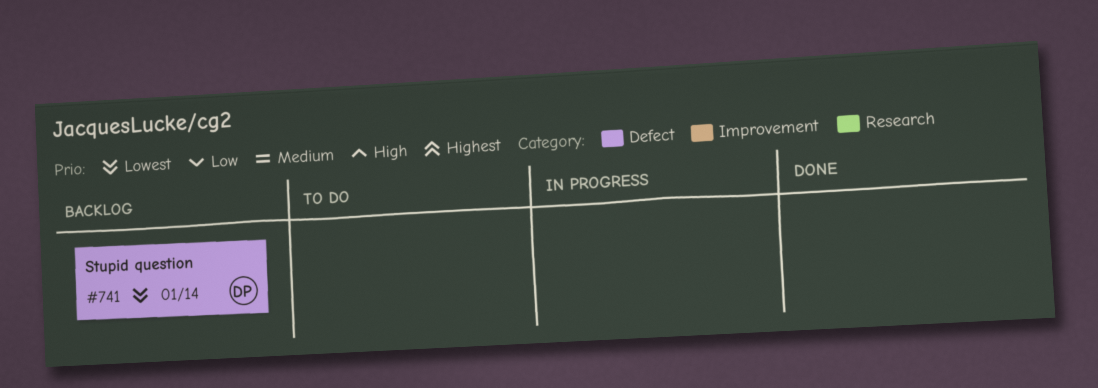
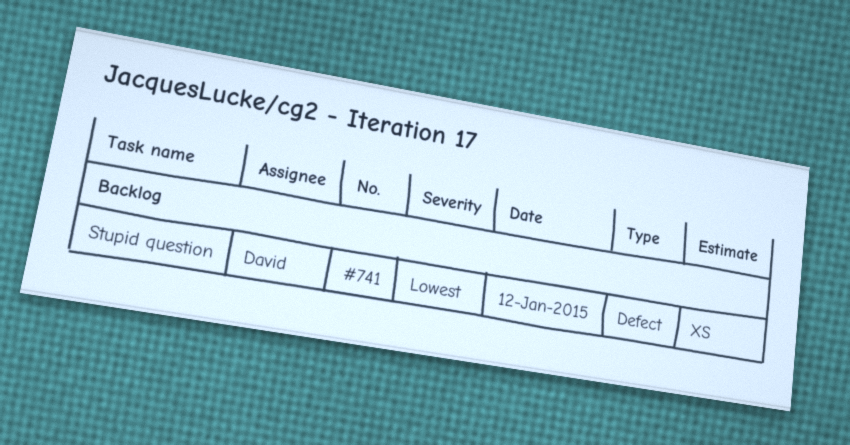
#741, day: Jan 14 -> Jan 12

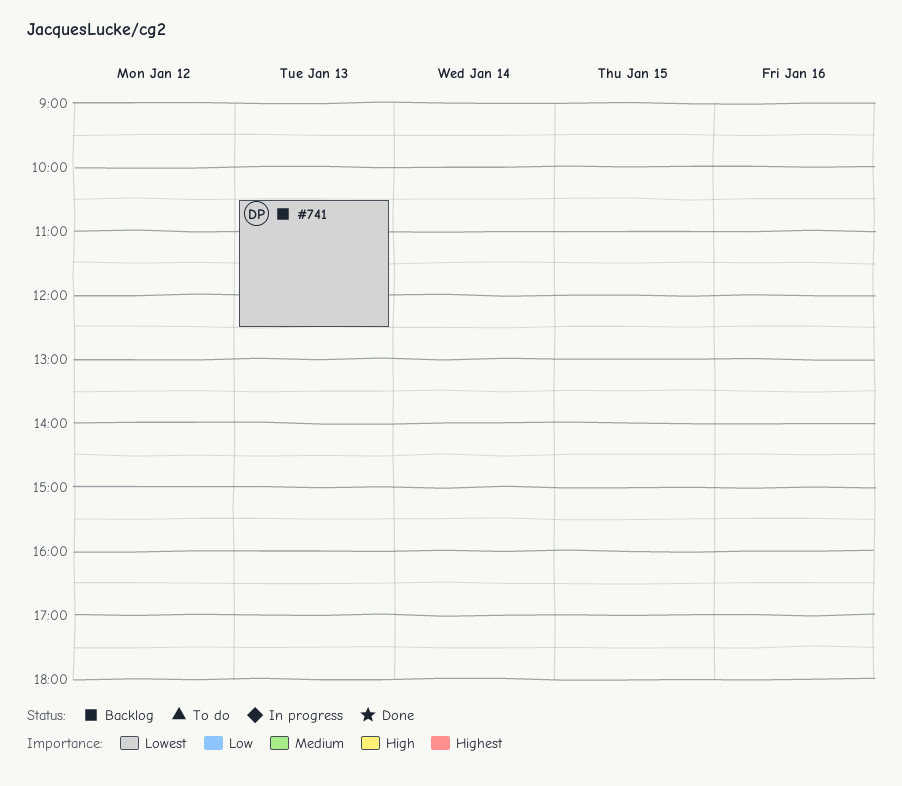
#741, day: Jan 12 -> Jan 13

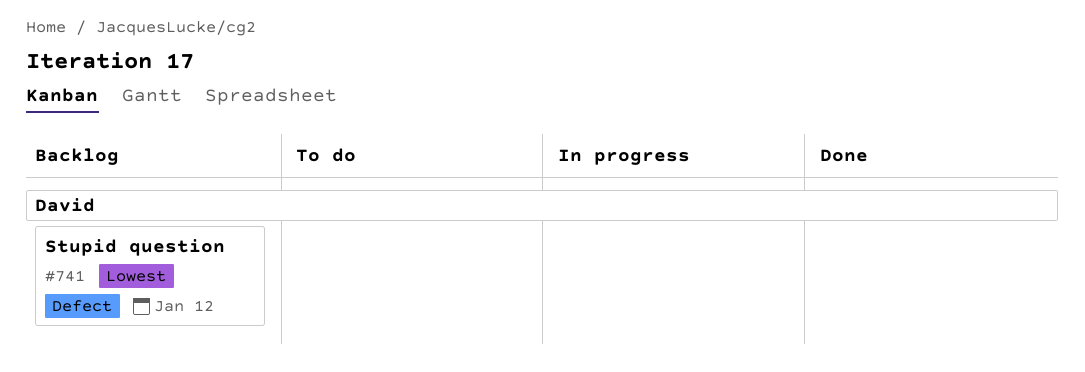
#741, day: Jan 13 -> Jan 12

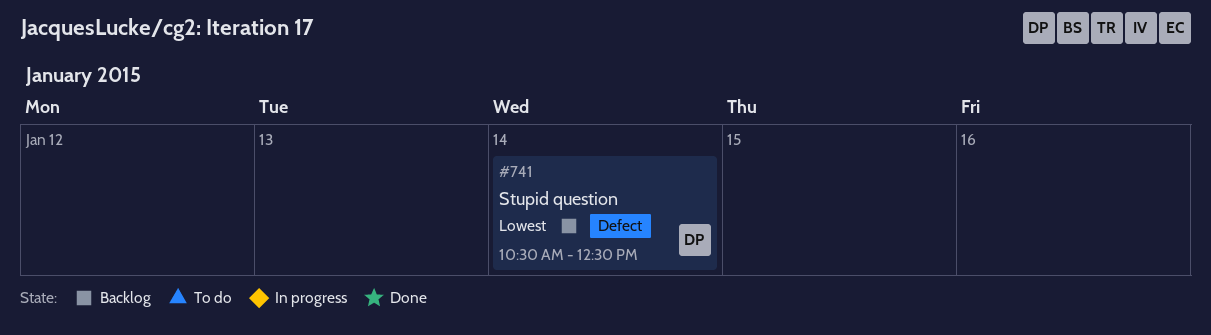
#741, day: Jan 12 -> Jan 14

